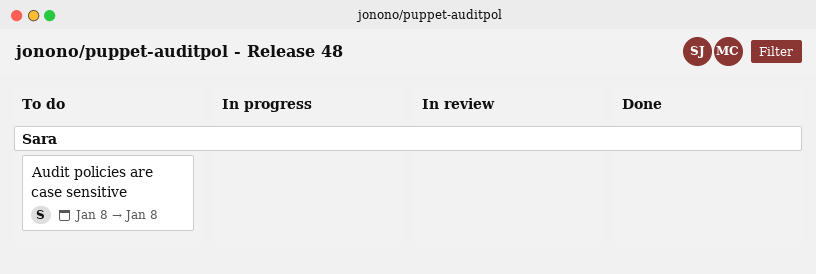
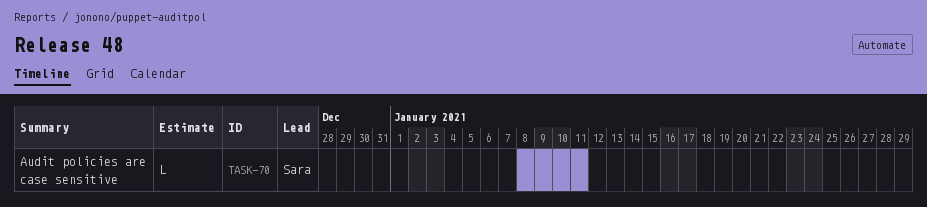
Audit policies are case sensitive, estimate: S -> L
Audit policies are case sensitive, due: Jan 8 -> Jan 11

